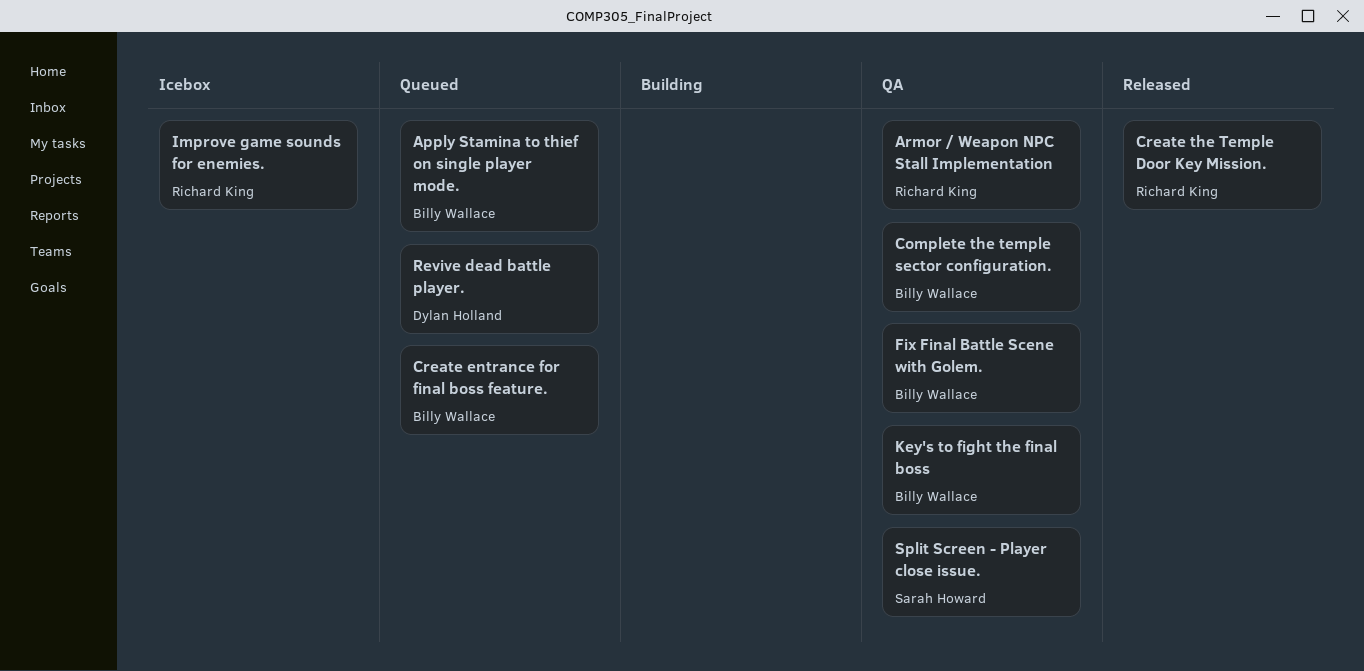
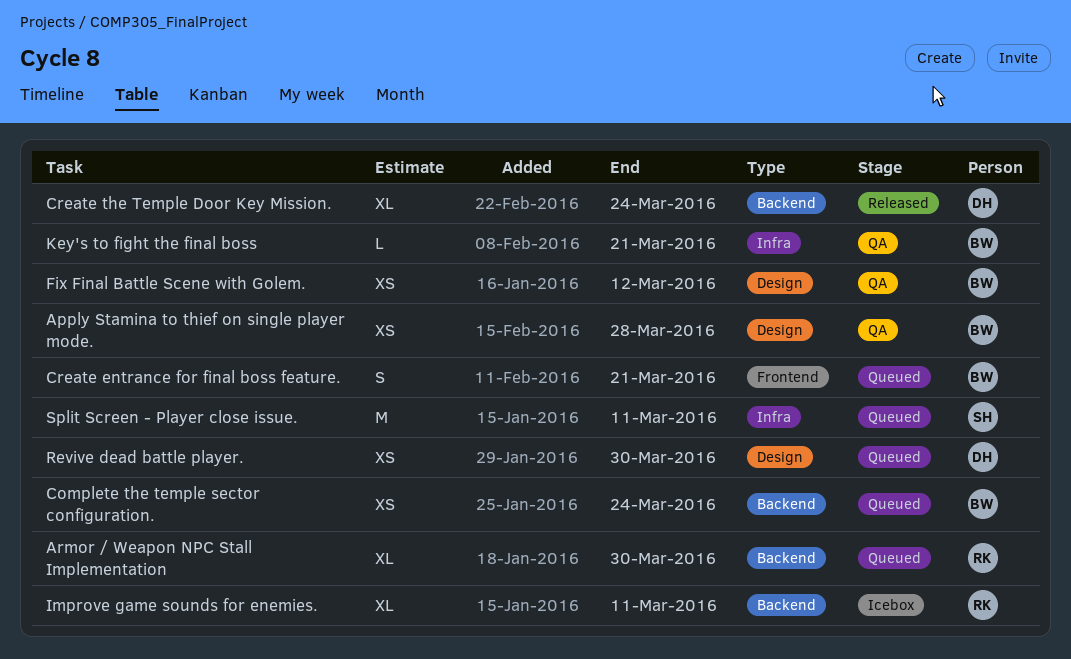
Apply Stamina to thief on single player mode., status: Queued -> QA
Armor / Weapon NPC Stall Implementation, status: QA -> Queued
Complete the temple sector configuration., status: QA -> Queued
Create the Temple Door Key Mission., owner: Richard King -> Dylan Holland
Split Screen - Player close issue., status: QA -> Queued

